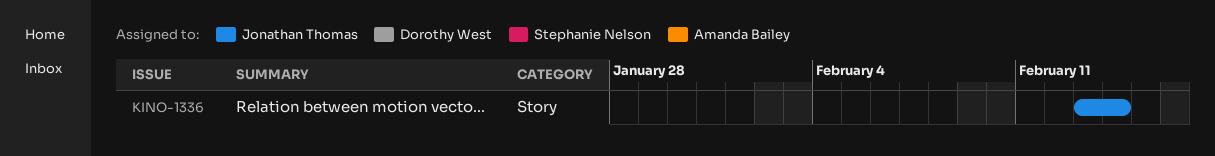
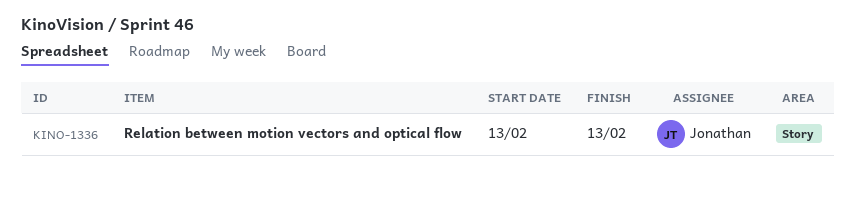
KINO-1336, due: Feb 14 -> Feb 13

